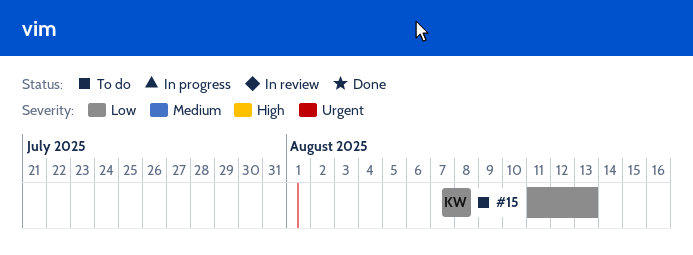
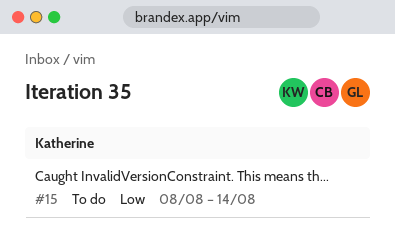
#15, start: Aug 11 -> Aug 8
#15, due: Aug 13 -> Aug 14

